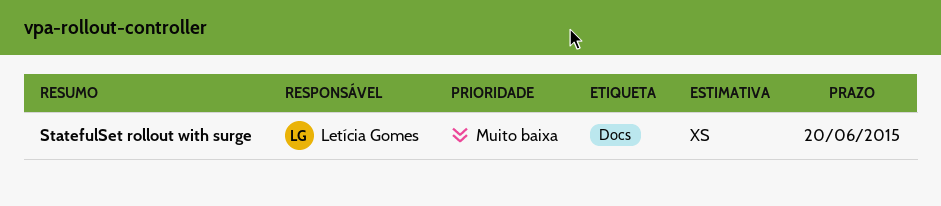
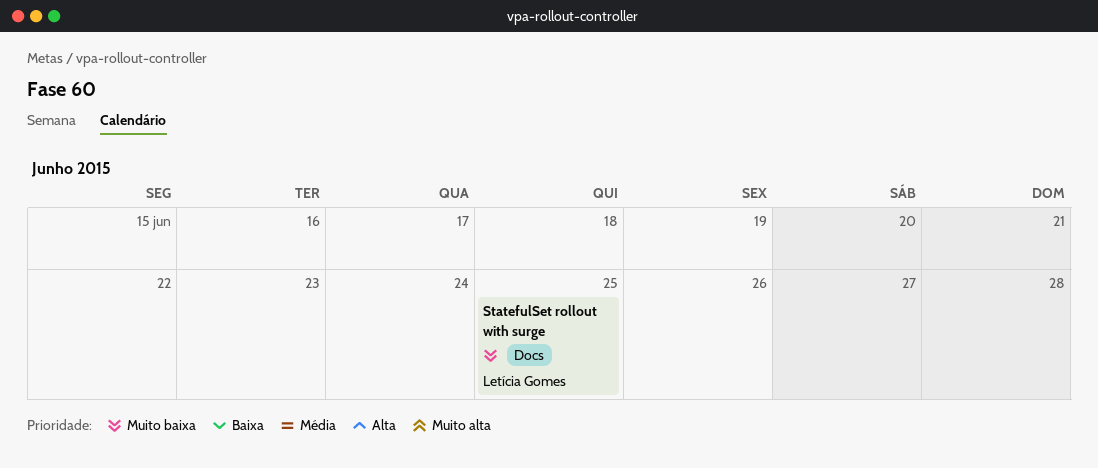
StatefulSet rollout with surge, due: Jun 20 -> Jun 25

